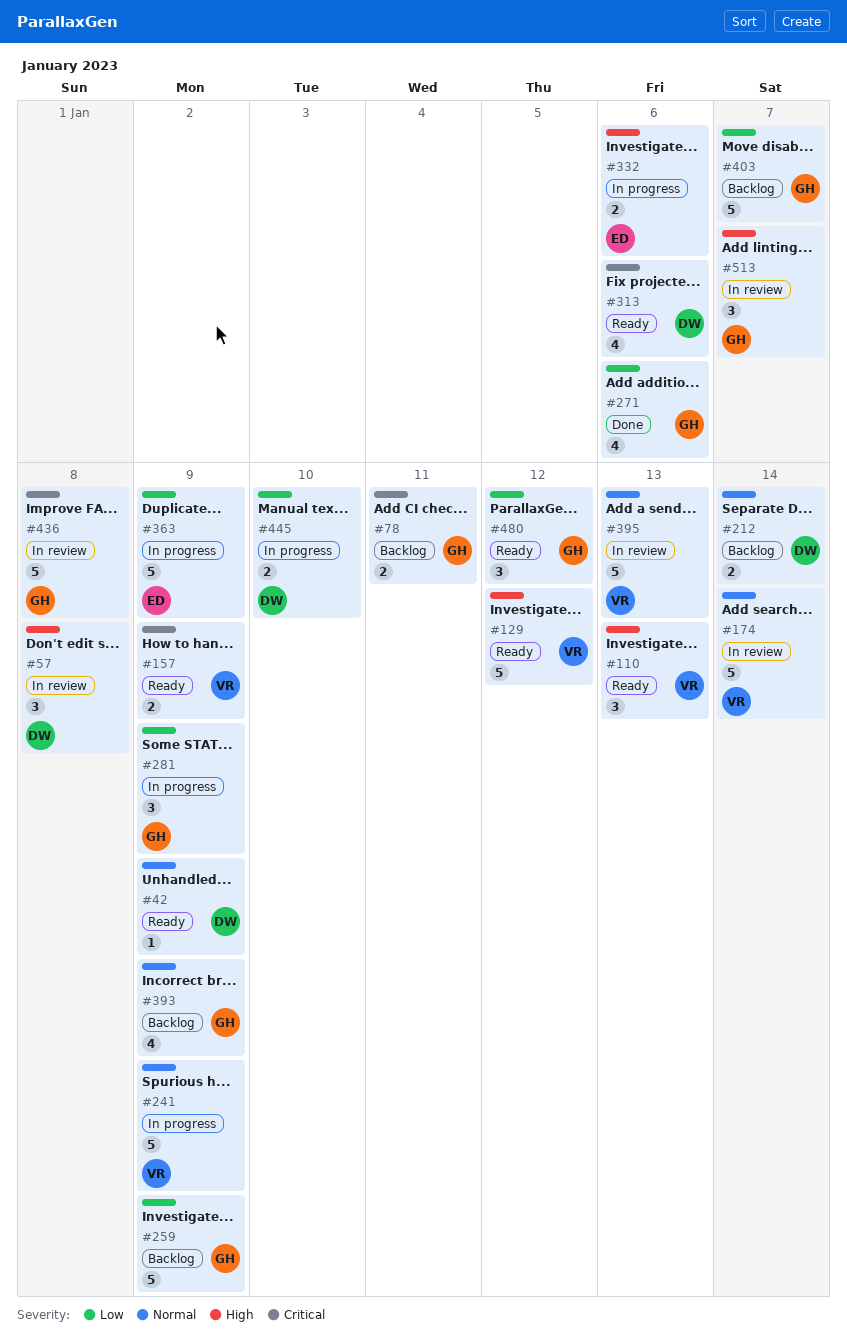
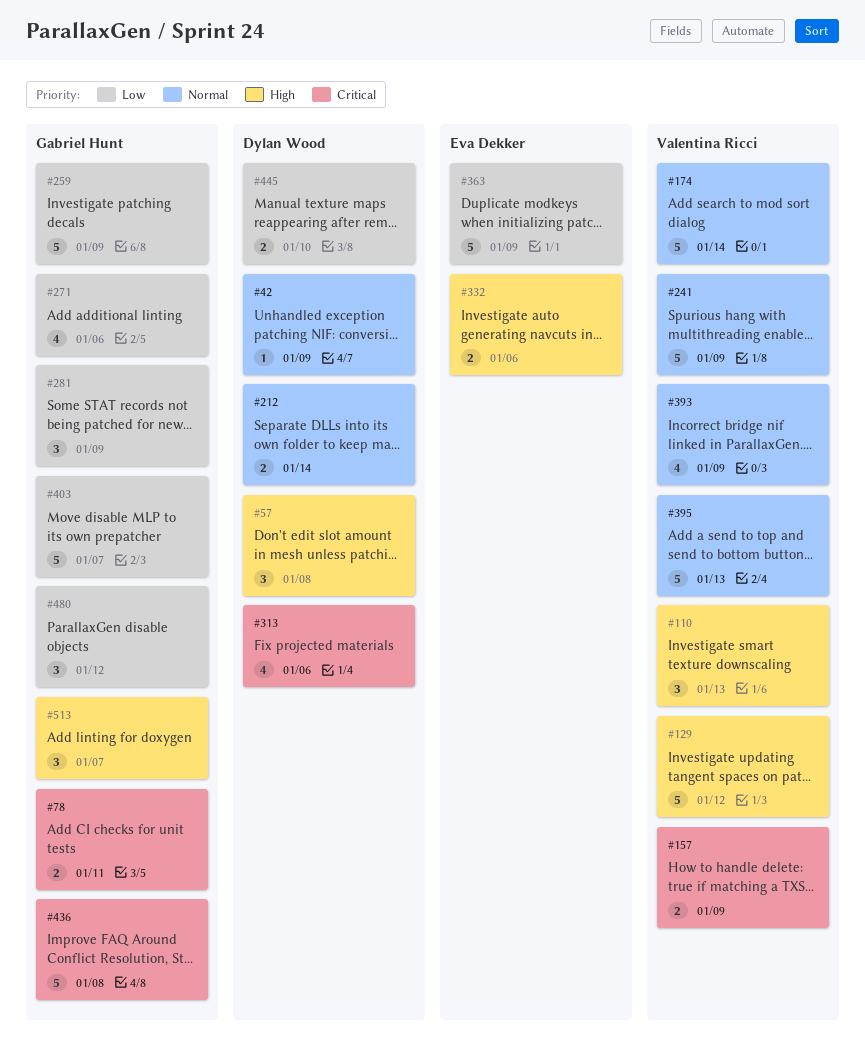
#393, owner: Gabriel Hunt -> Valentina Ricci

